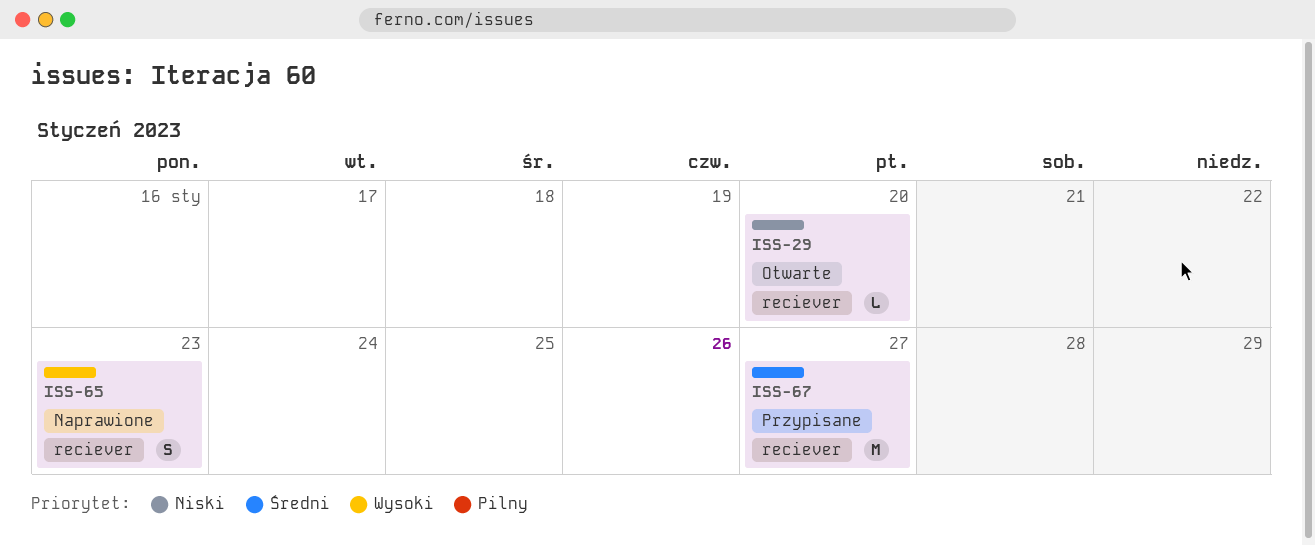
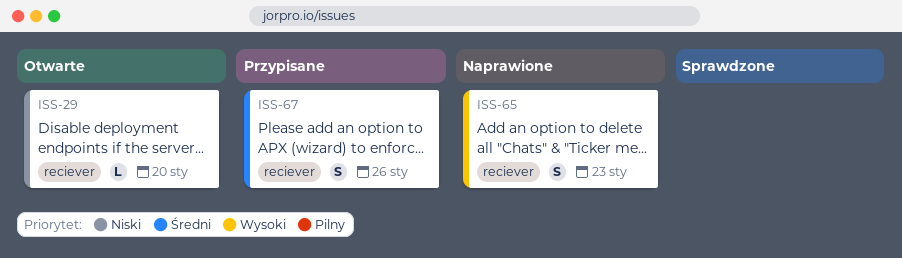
ISS-67, estimate: M -> S
ISS-67, due: Jan 27 -> Jan 26

